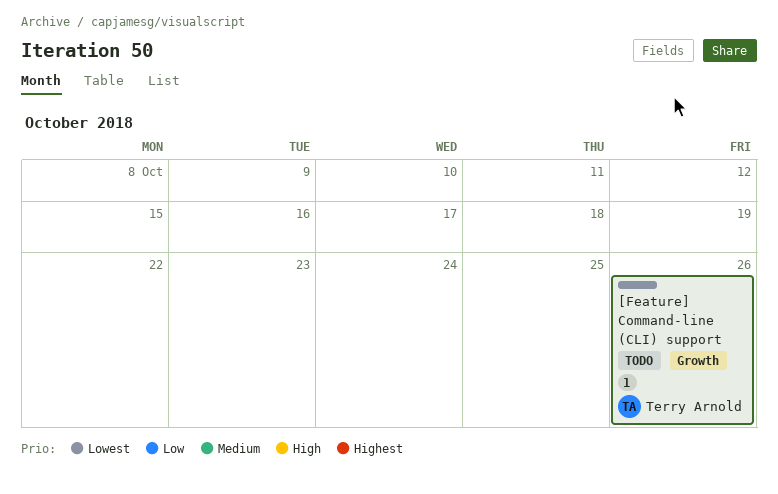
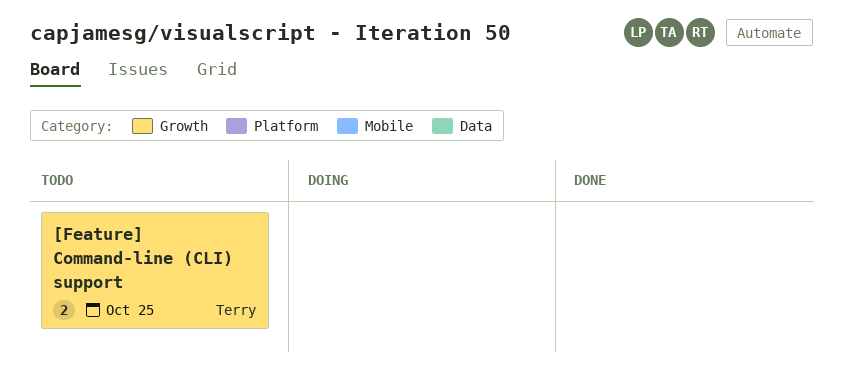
[Feature] Command-line (CLI) support, estimate: 1 -> 2
[Feature] Command-line (CLI) support, due: Oct 26 -> Oct 25

